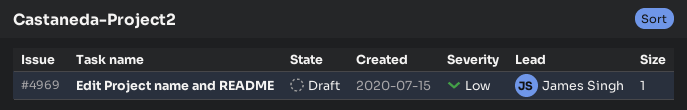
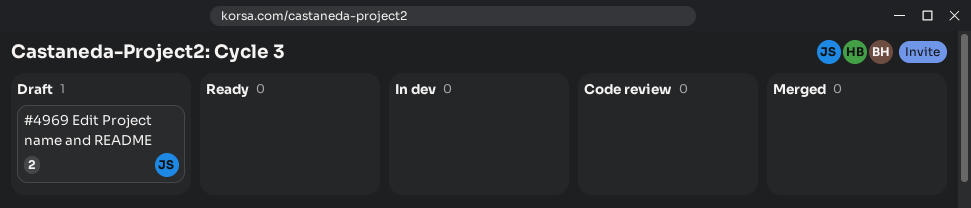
#4969, estimate: 1 -> 2

